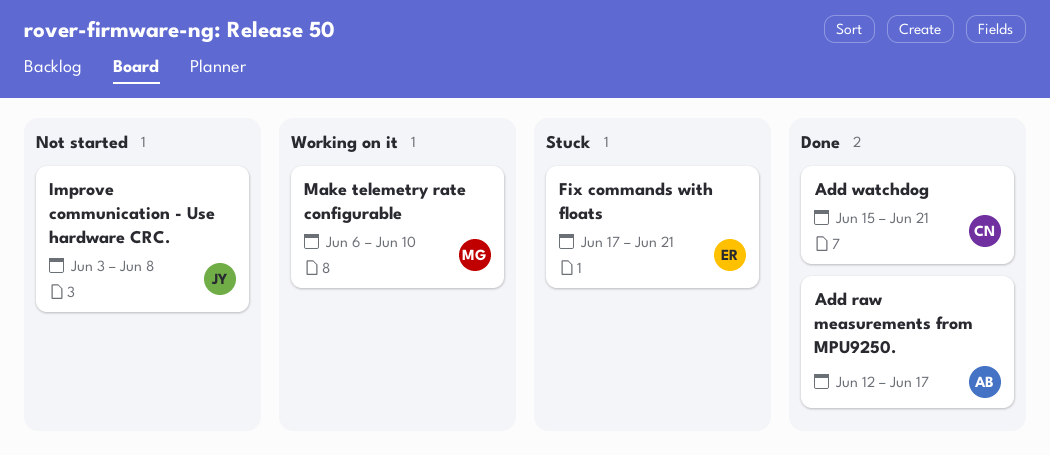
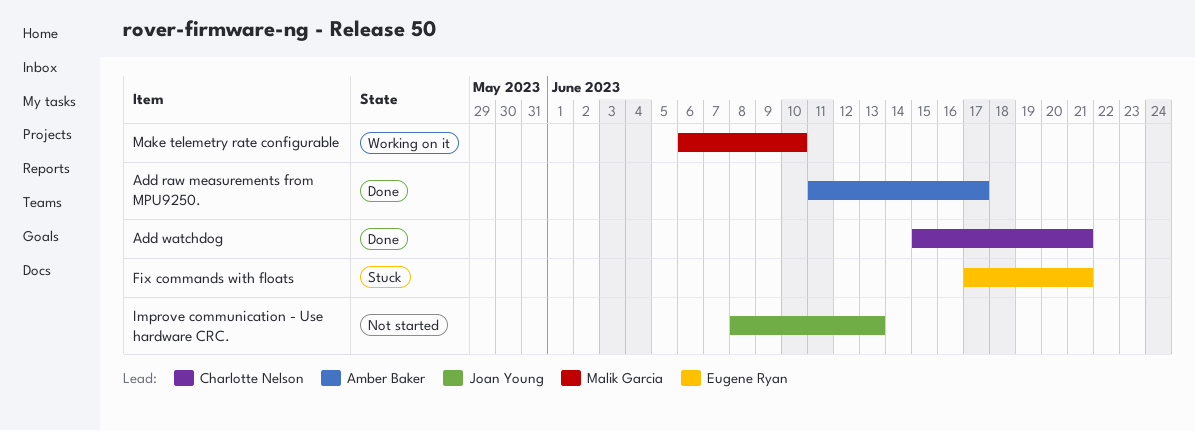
Add raw measurements from MPU9250., start: Jun 12 -> Jun 11
Improve communication - Use hardware CRC., start: Jun 3 -> Jun 8
Improve communication - Use hardware CRC., due: Jun 8 -> Jun 13

